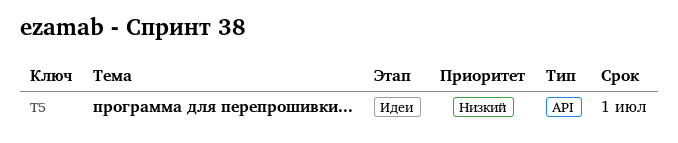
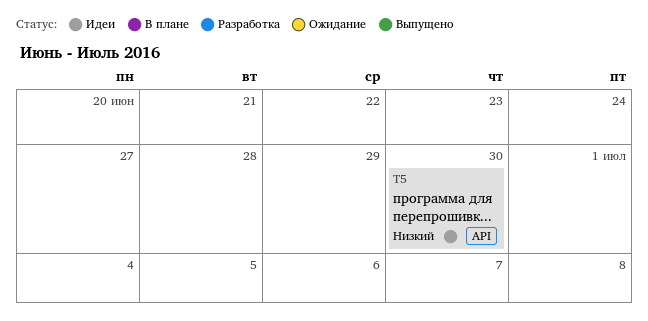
T5, due: Jul 1 -> Jun 30

